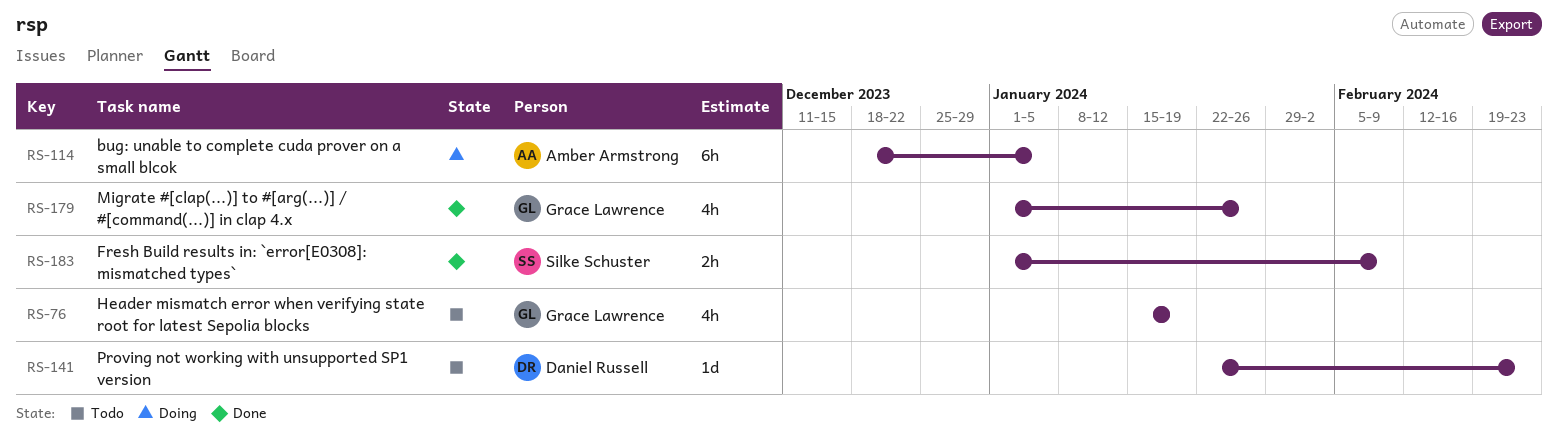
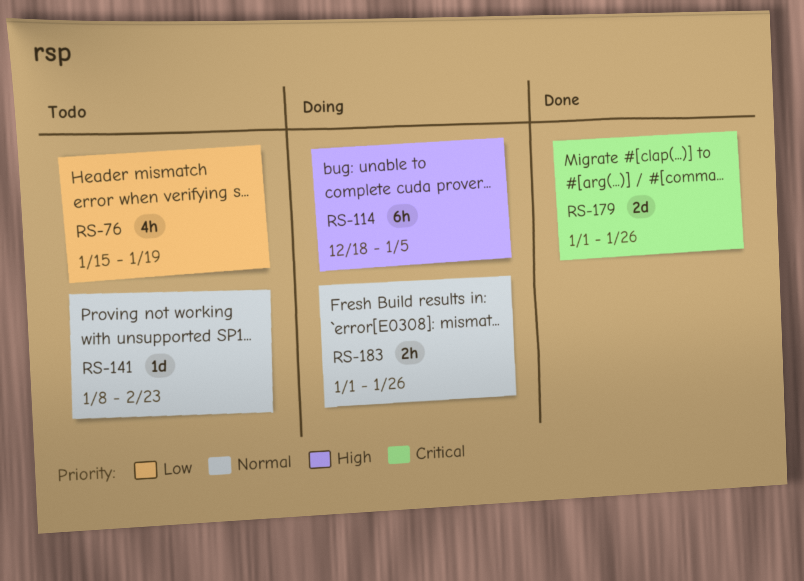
RS-141, start: Jan 22 -> Jan 8
RS-179, estimate: 4h -> 2d
RS-183, status: Done -> Doing
RS-183, due: Feb 9 -> Jan 26

